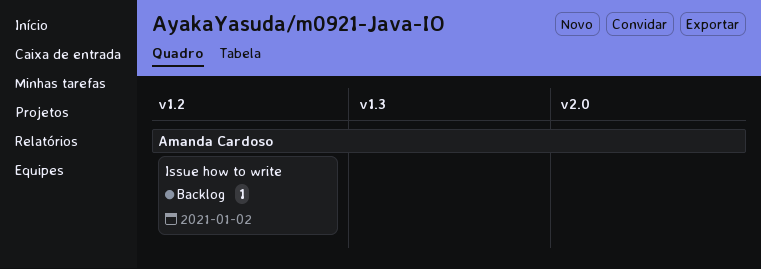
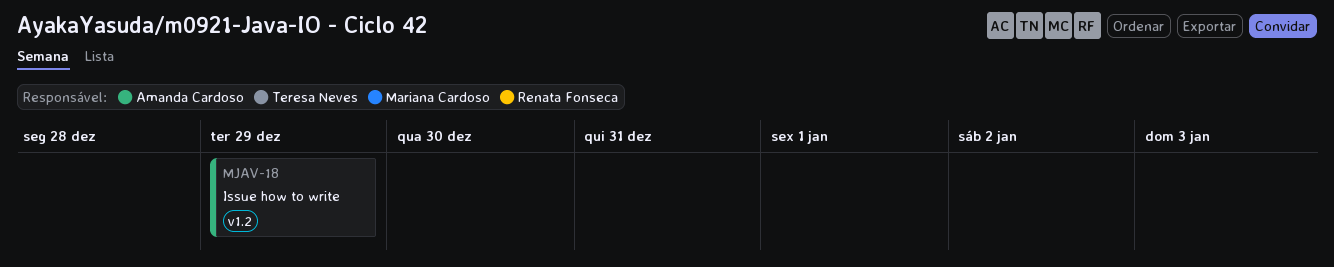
Issue how to write, due: Jan 2 -> Dec 29

